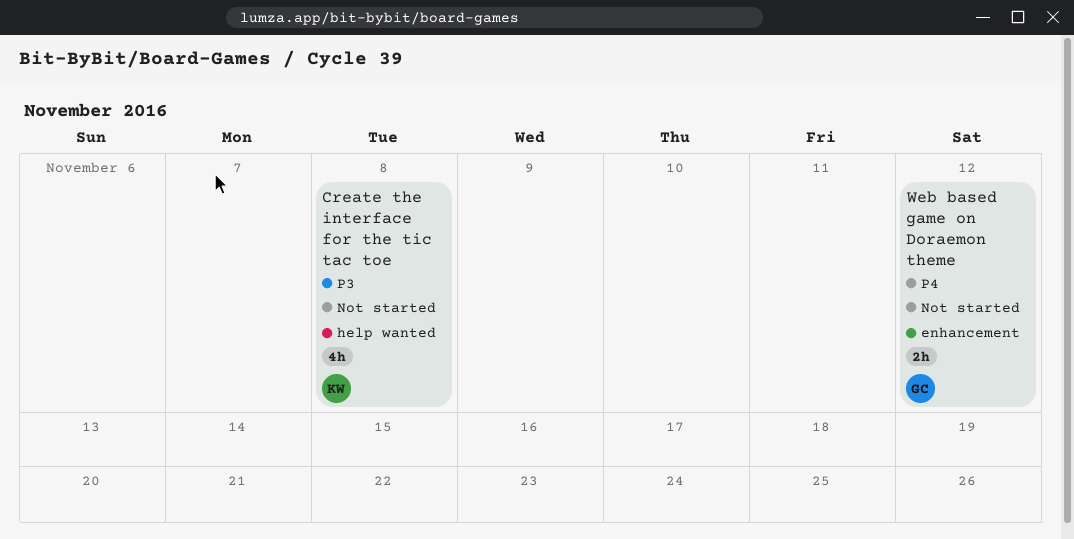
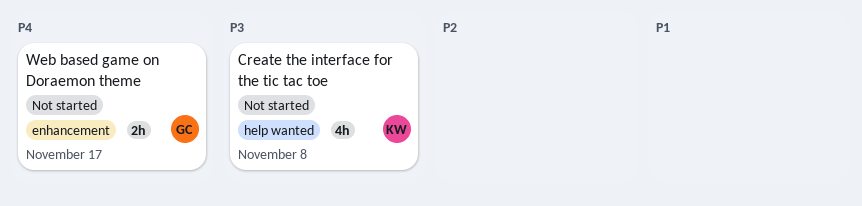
Web based game on Doraemon theme, due: Nov 12 -> Nov 17

